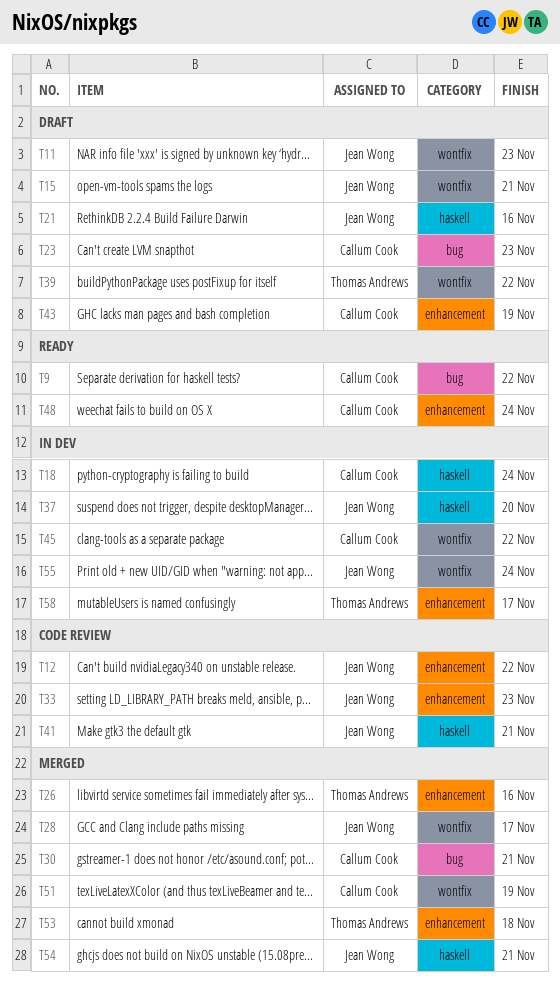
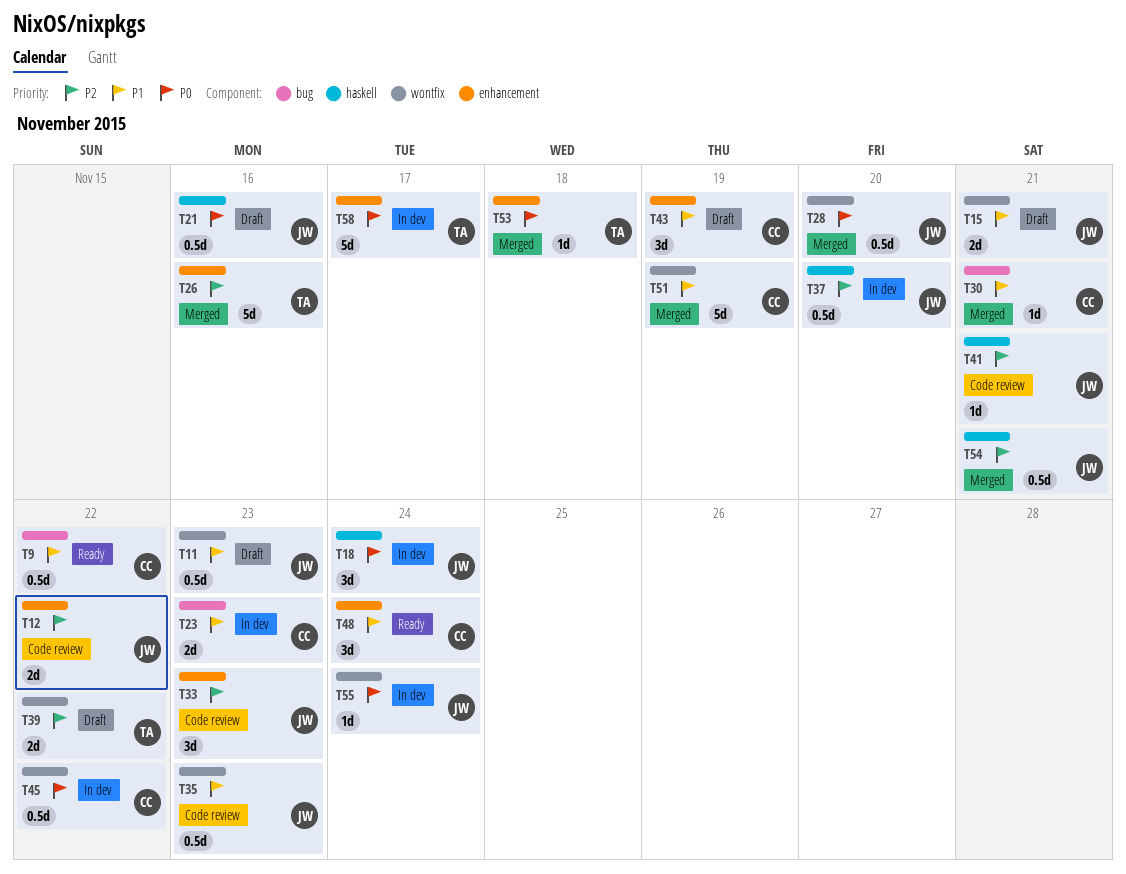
T18, owner: Callum Cook -> Jean Wong
T23, status: Draft -> In dev
T28, due: Nov 17 -> Nov 20
T35: none -> present

